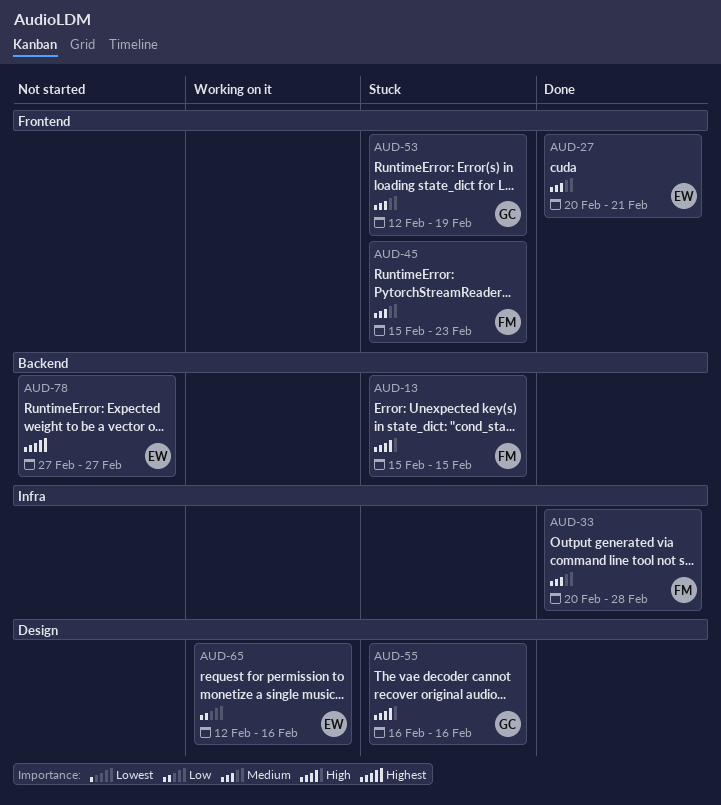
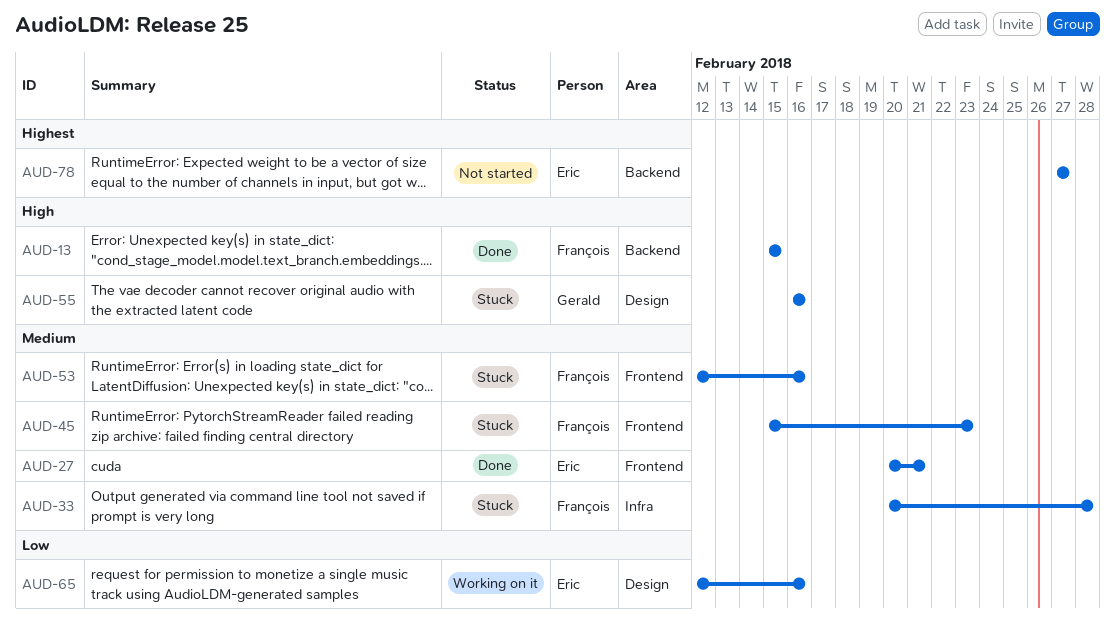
AUD-13, status: Stuck -> Done
AUD-33, status: Done -> Stuck
AUD-53, owner: Gerald -> François
AUD-53, due: Feb 19 -> Feb 16

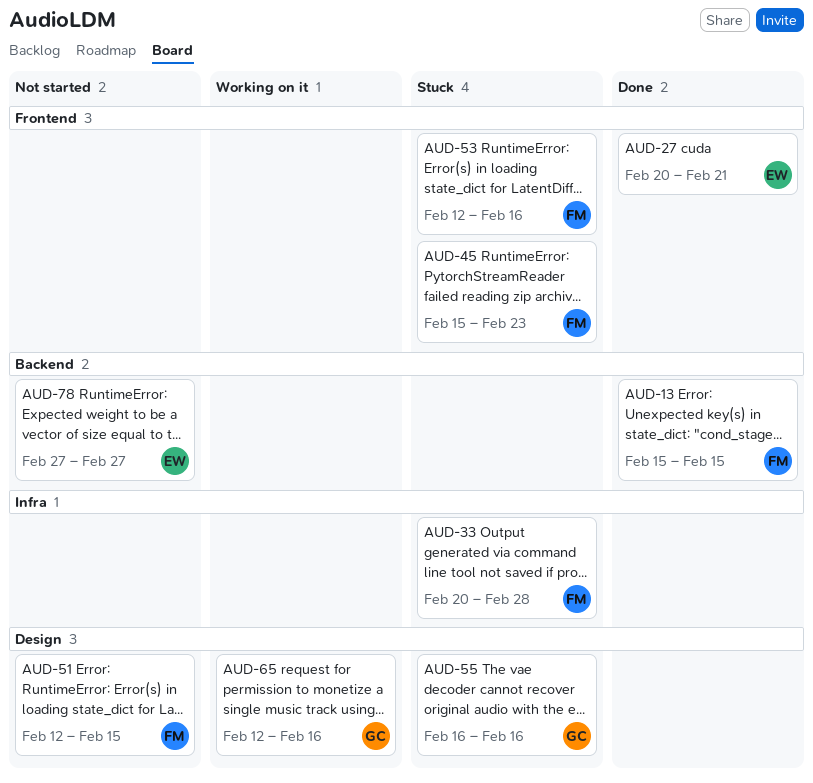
AUD-51: none -> present
AUD-65, owner: Eric -> Gerald

